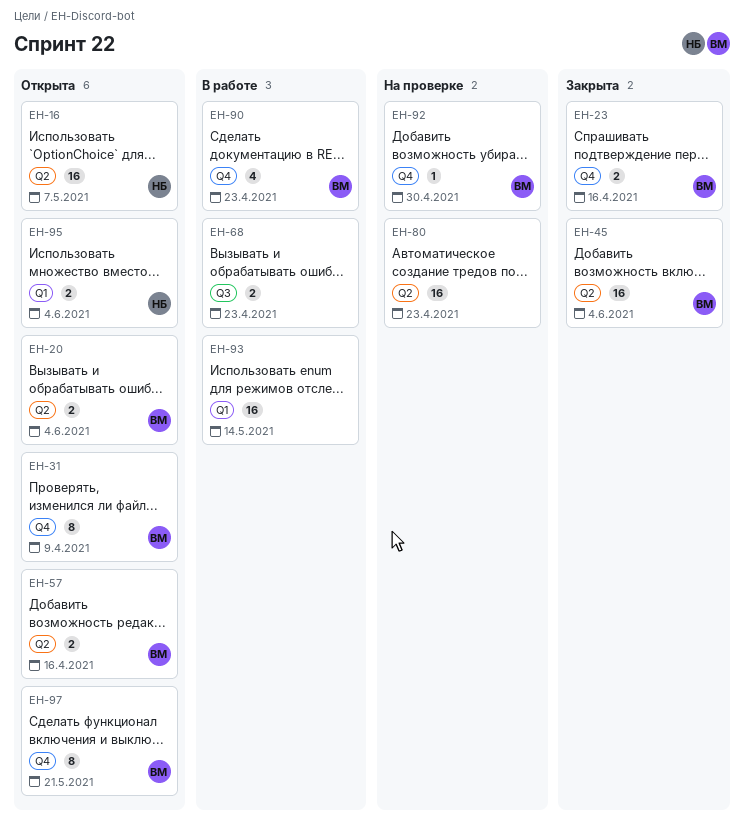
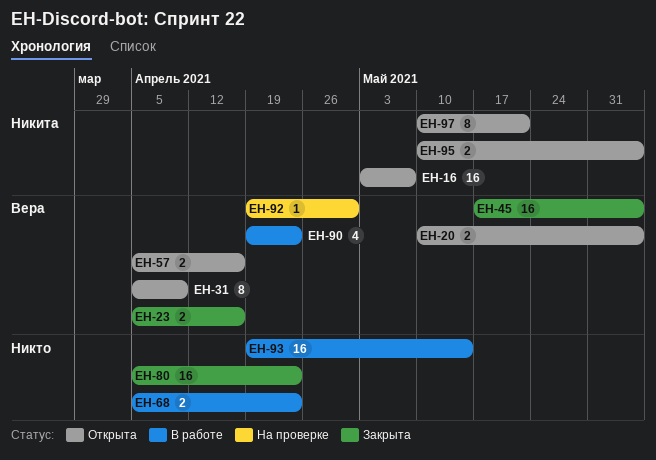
EH-80, status: На проверке -> Закрыта
EH-97, owner: Вера -> Никита

